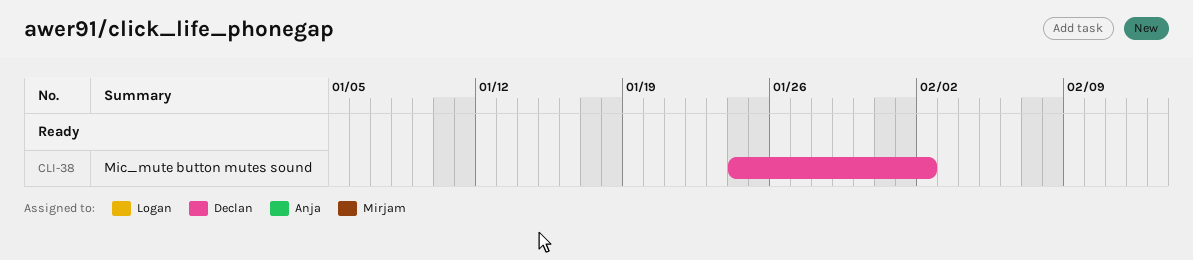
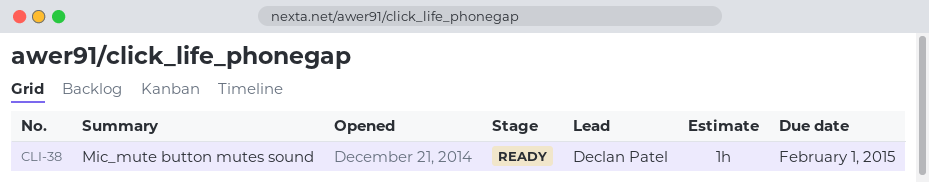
CLI-38, due: Feb 2 -> Feb 1

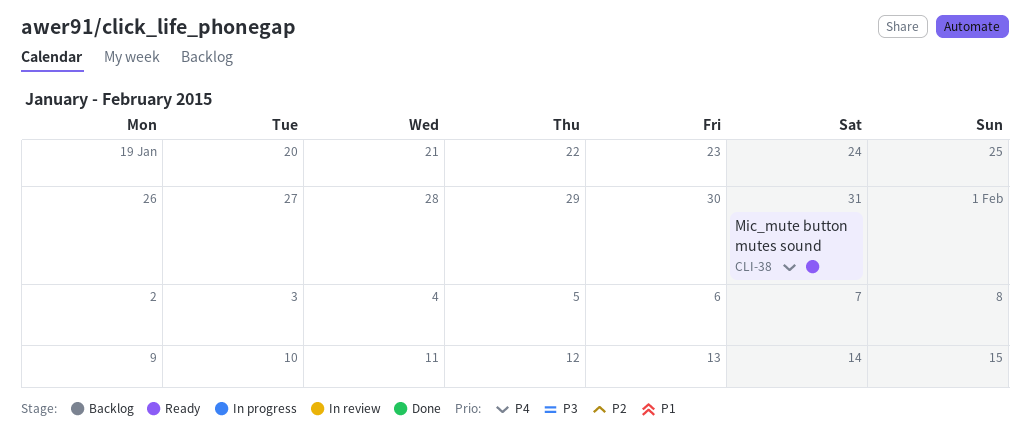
CLI-38, due: Feb 1 -> Jan 31

